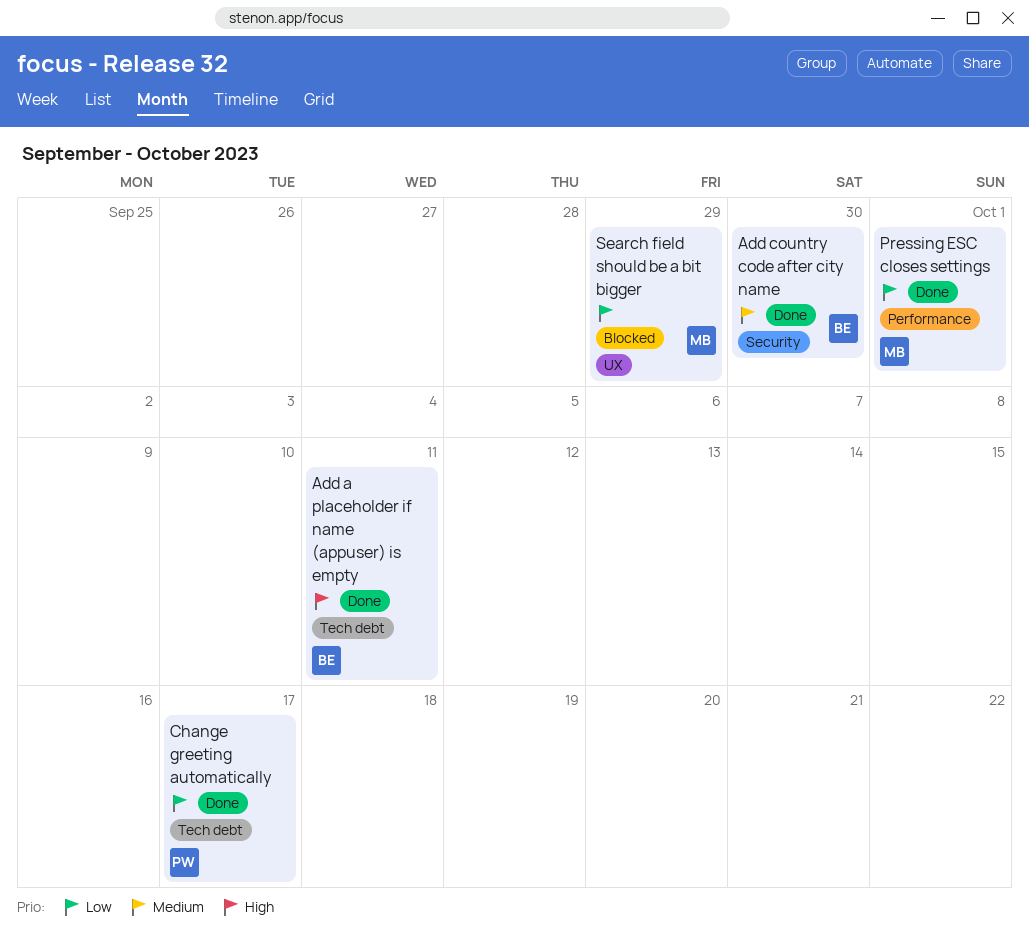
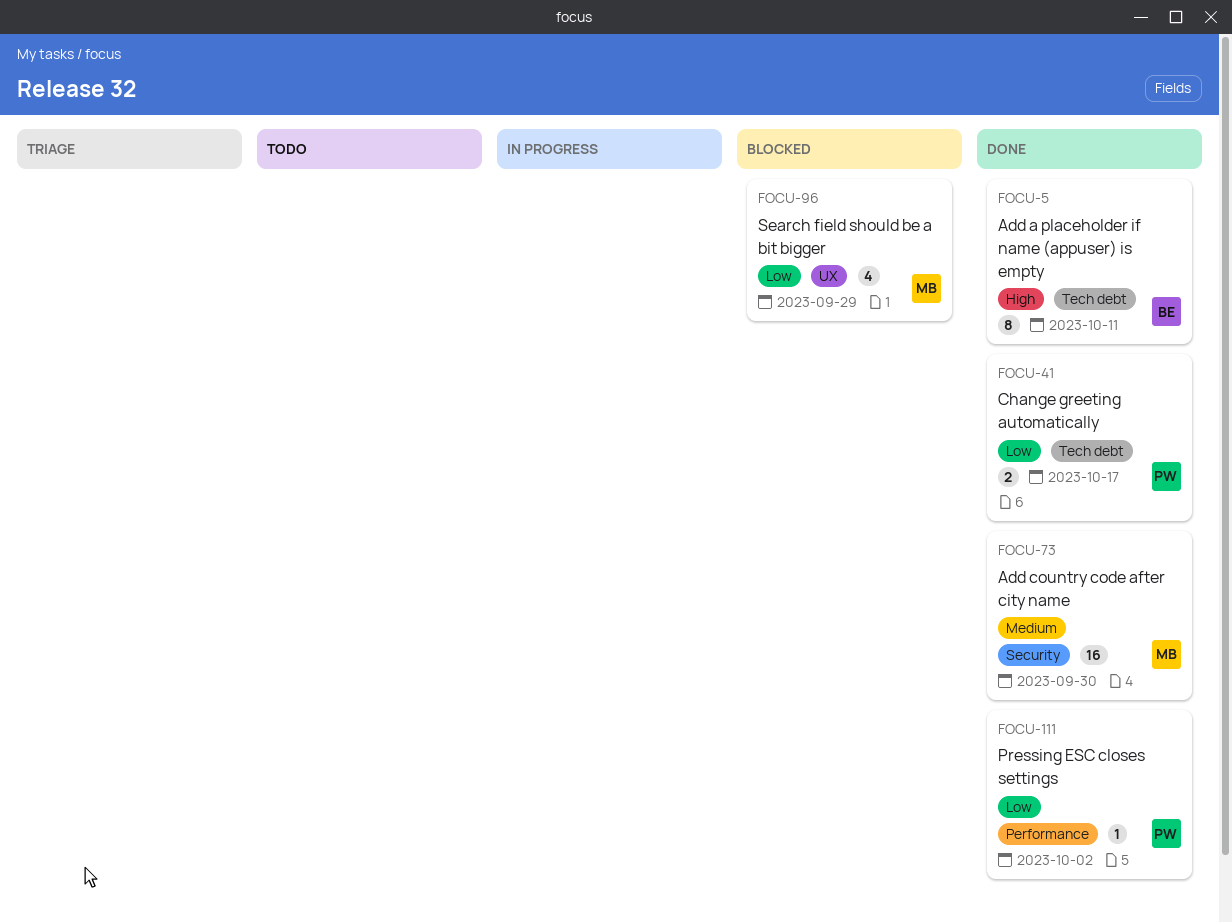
Add country code after city name, owner: BE -> MB
Pressing ESC closes settings, owner: MB -> PW
Pressing ESC closes settings, due: Oct 1 -> Oct 2

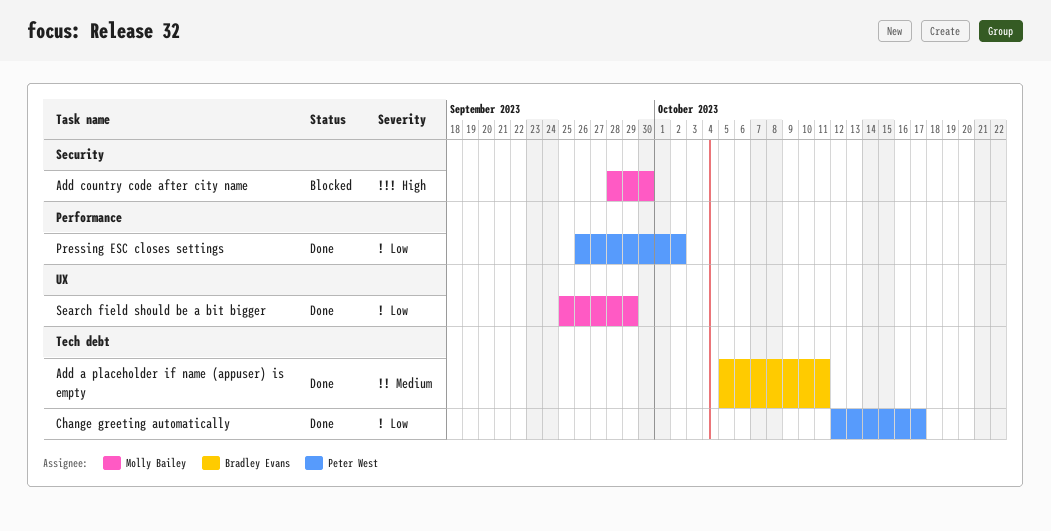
Add a placeholder if name (appuser) is empty, priority: High -> Medium
Add country code after city name, status: Done -> Blocked
Add country code after city name, priority: Medium -> High
Search field should be a bit bigger, status: Blocked -> Done

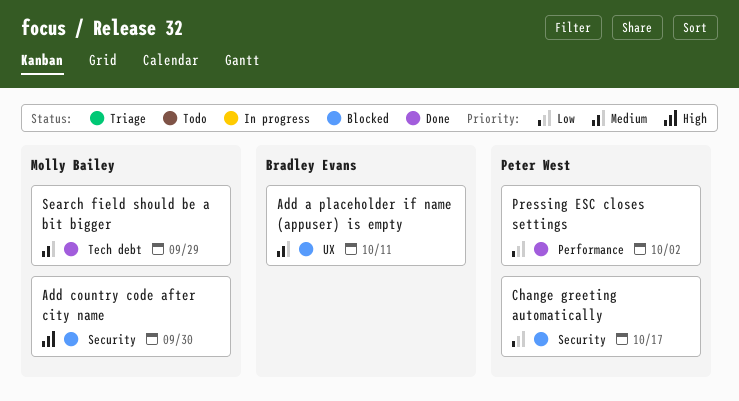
Add a placeholder if name (appuser) is empty, status: Done -> Blocked
Add a placeholder if name (appuser) is empty, label: Tech debt -> UX
Change greeting automatically, status: Done -> Blocked
Change greeting automatically, label: Tech debt -> Security
Search field should be a bit bigger, priority: Low -> Medium
Search field should be a bit bigger, label: UX -> Tech debt

